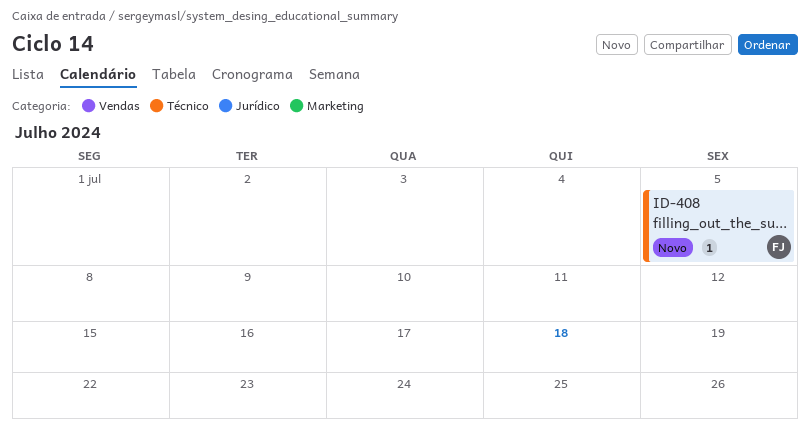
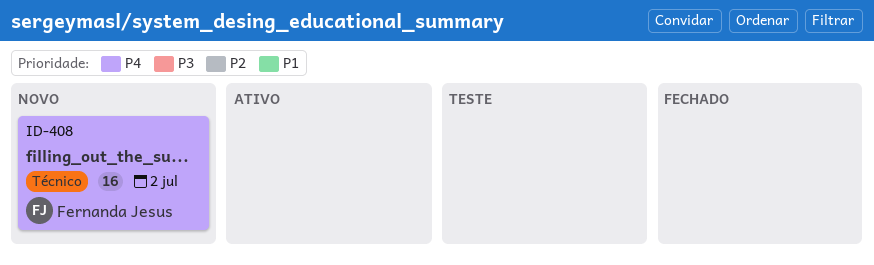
ID-408, estimate: 1 -> 16
ID-408, due: Jul 5 -> Jul 2

